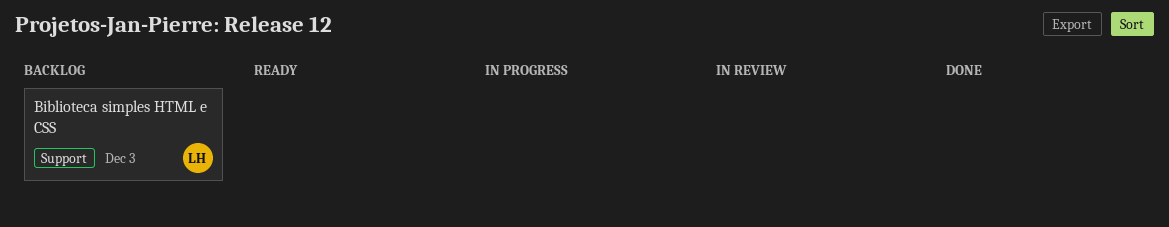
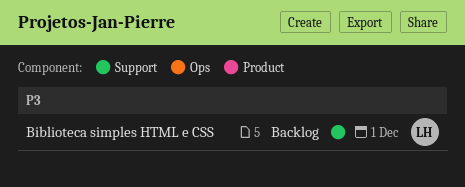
Biblioteca simples HTML e CSS, due: Dec 3 -> Dec 1

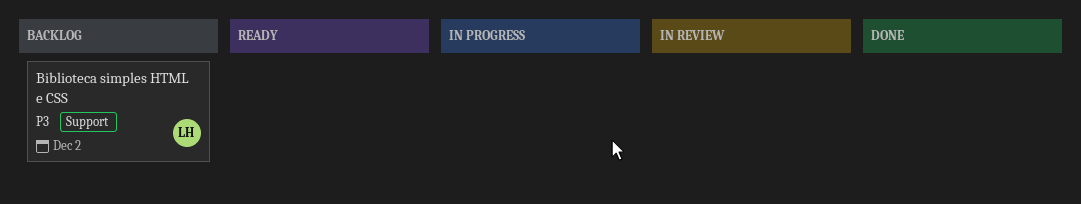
Biblioteca simples HTML e CSS, due: Dec 1 -> Dec 2

